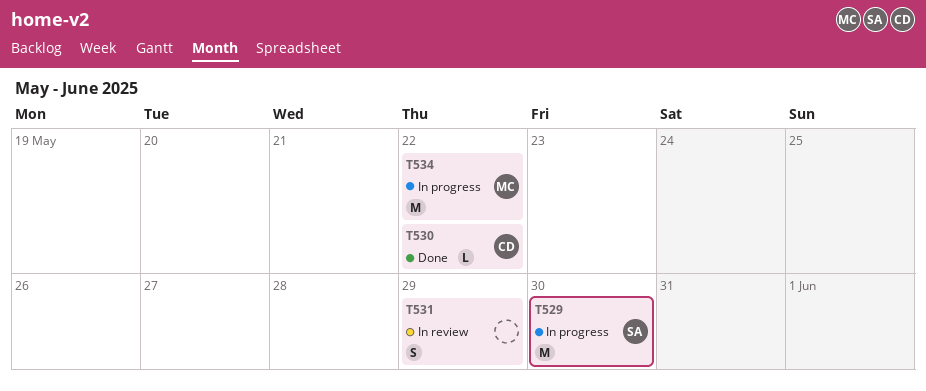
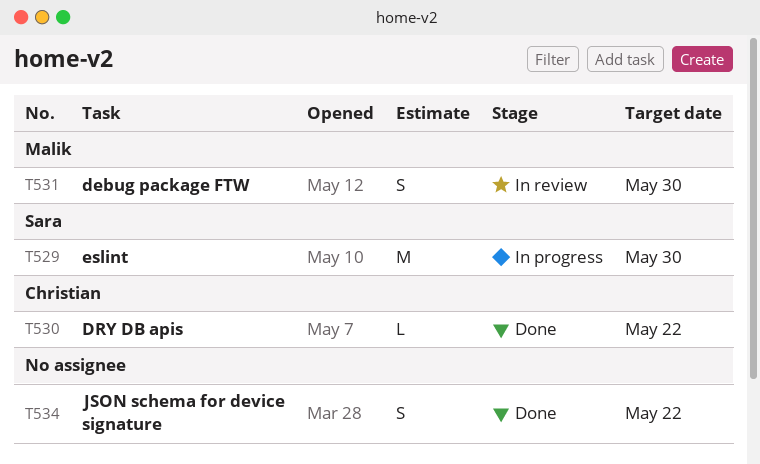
T531, owner: none -> Malik
T531, due: May 29 -> May 30
T534, status: In progress -> Done
T534, owner: Malik -> none
T534, estimate: M -> S

